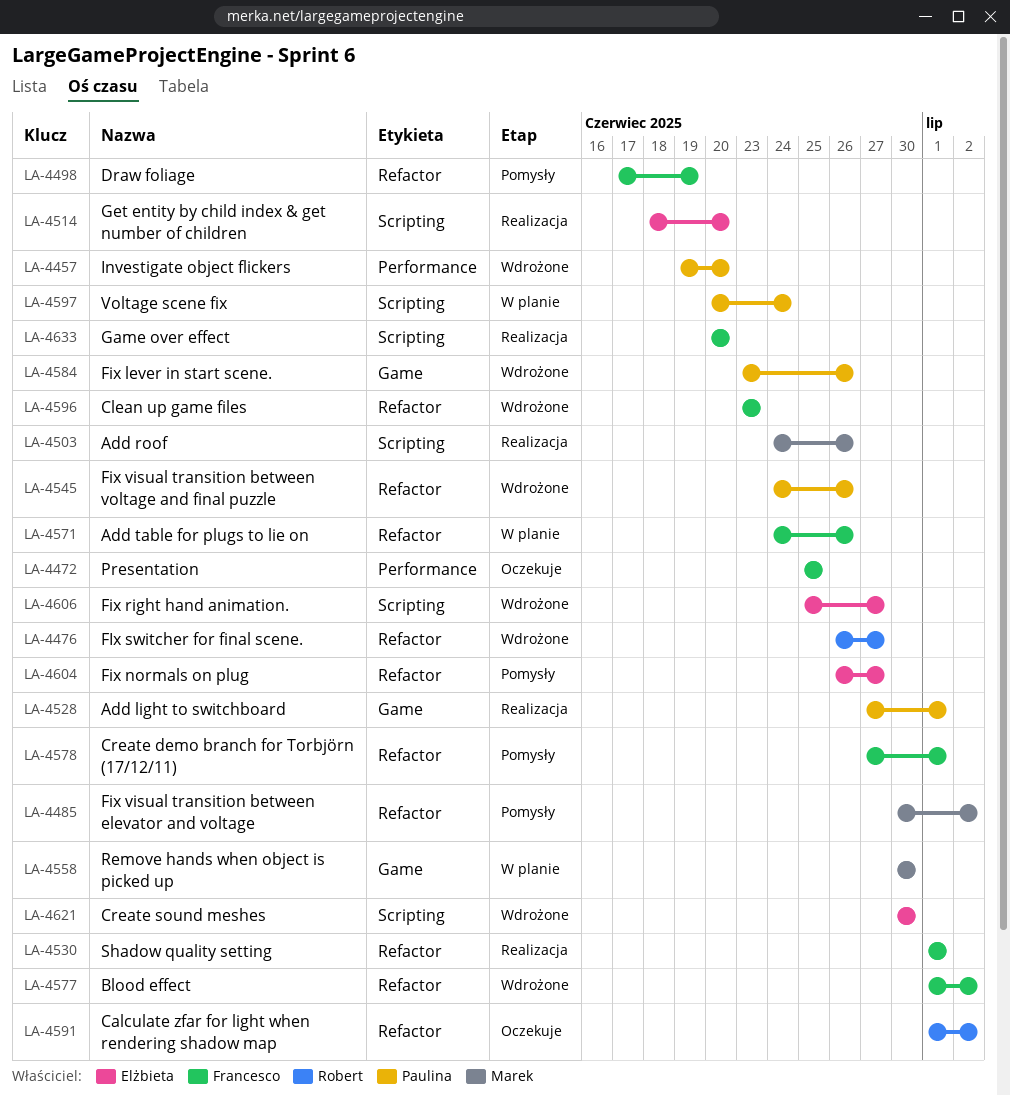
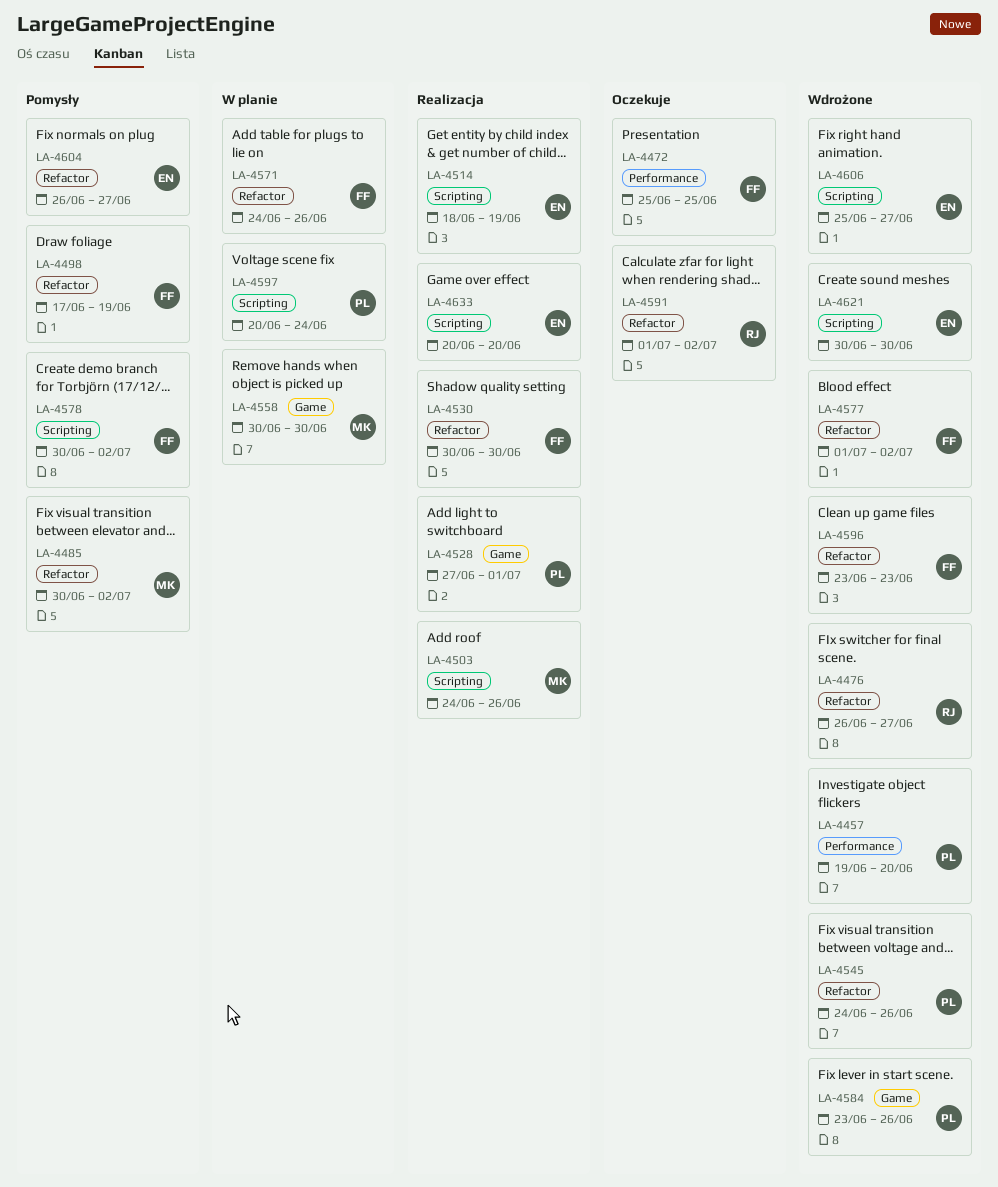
LA-4514, due: Jun 20 -> Jun 19
LA-4530, start: Jul 1 -> Jun 30
LA-4530, due: Jul 1 -> Jun 30
LA-4578, label: Refactor -> Scripting
LA-4578, start: Jun 27 -> Jun 30
LA-4578, due: Jul 1 -> Jul 2
LA-4633, owner: Francesco -> Elżbieta

